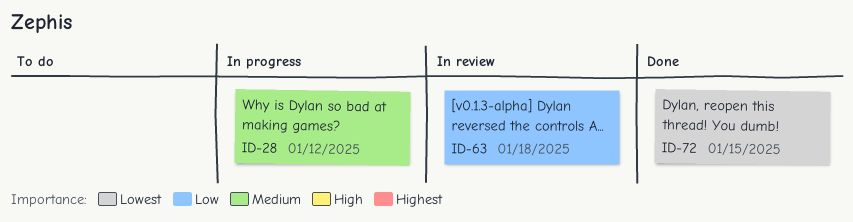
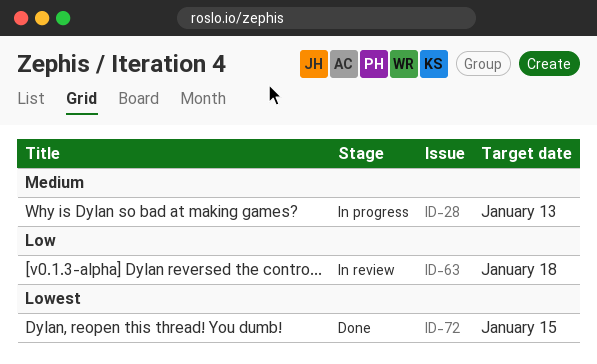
ID-28, due: Jan 12 -> Jan 13

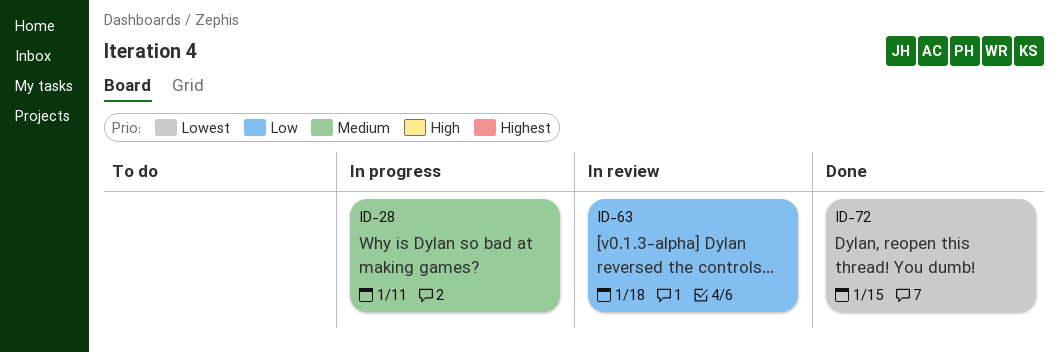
ID-28, due: Jan 13 -> Jan 11

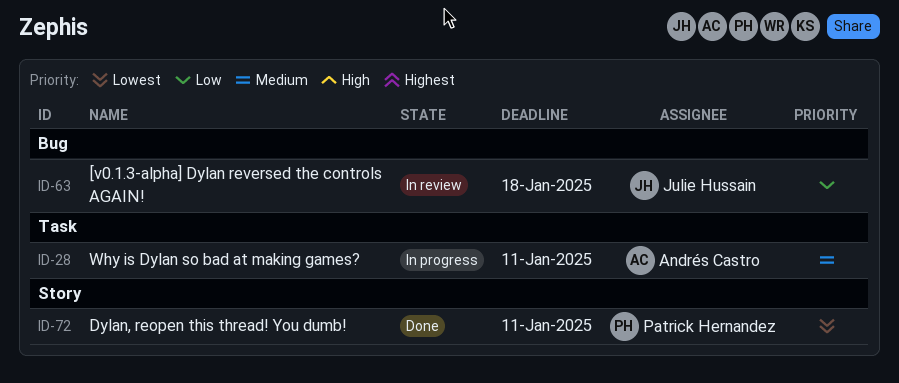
ID-72, due: Jan 15 -> Jan 11

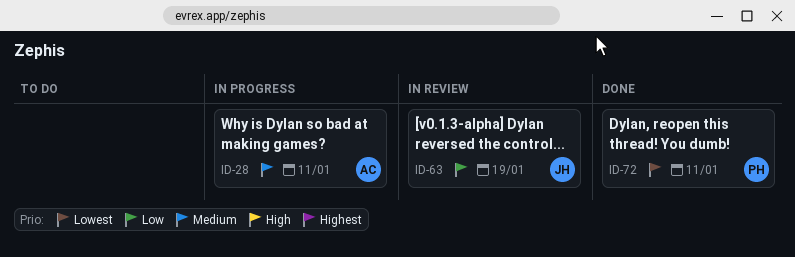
ID-63, due: Jan 18 -> Jan 19

